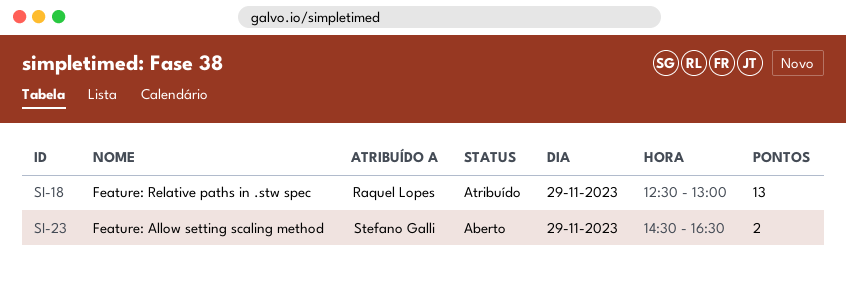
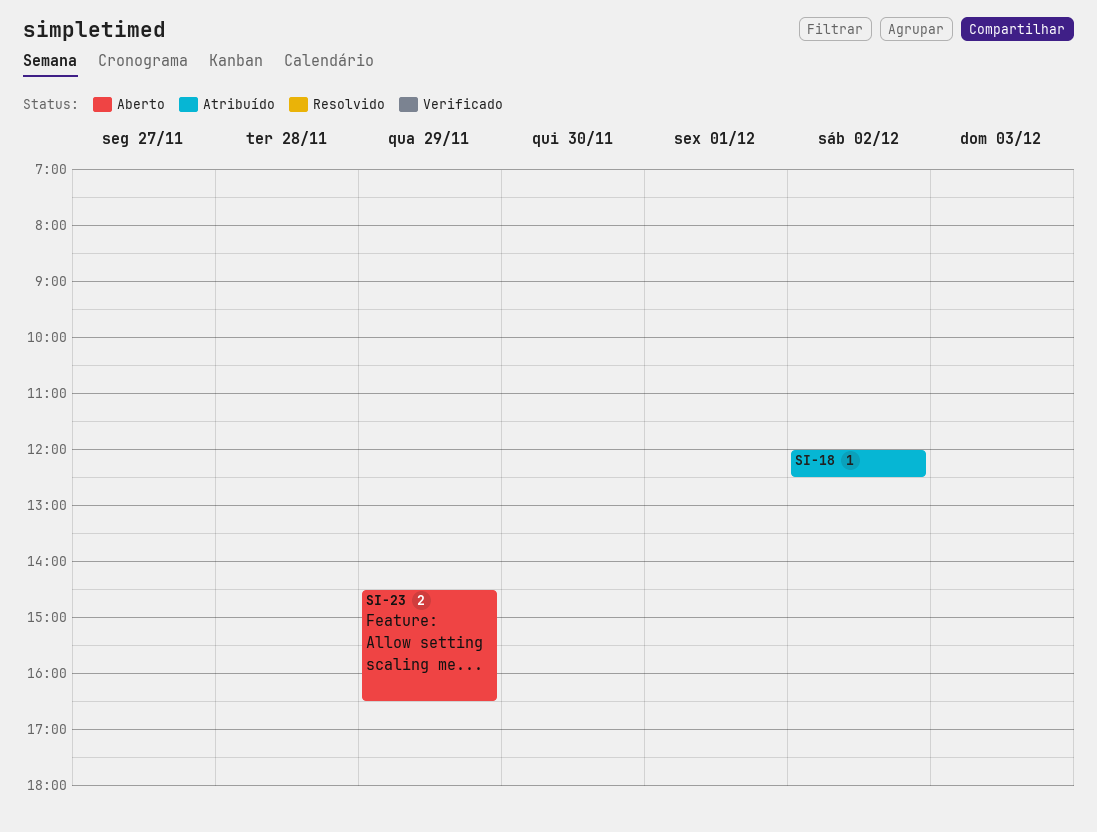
SI-18, estimate: 13 -> 1
SI-18, day: Nov 29 -> Dec 2
SI-18, begins: 12:30 -> 12:00
SI-18, ends: 13:00 -> 12:30

